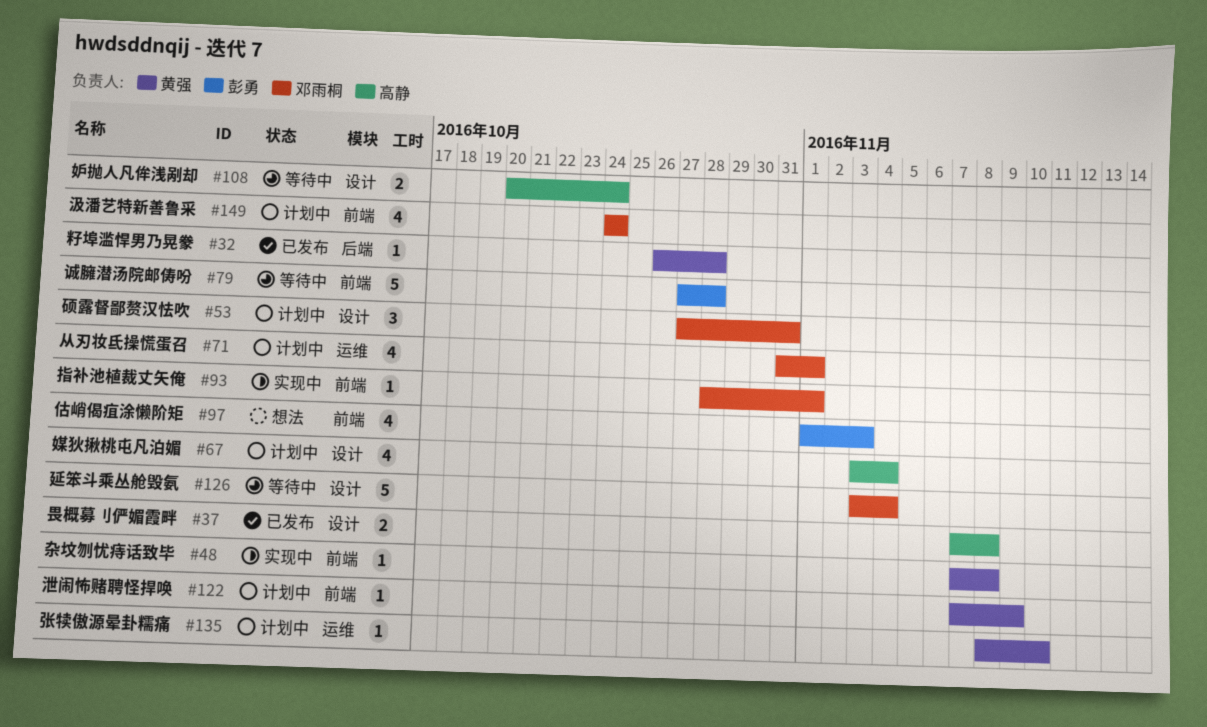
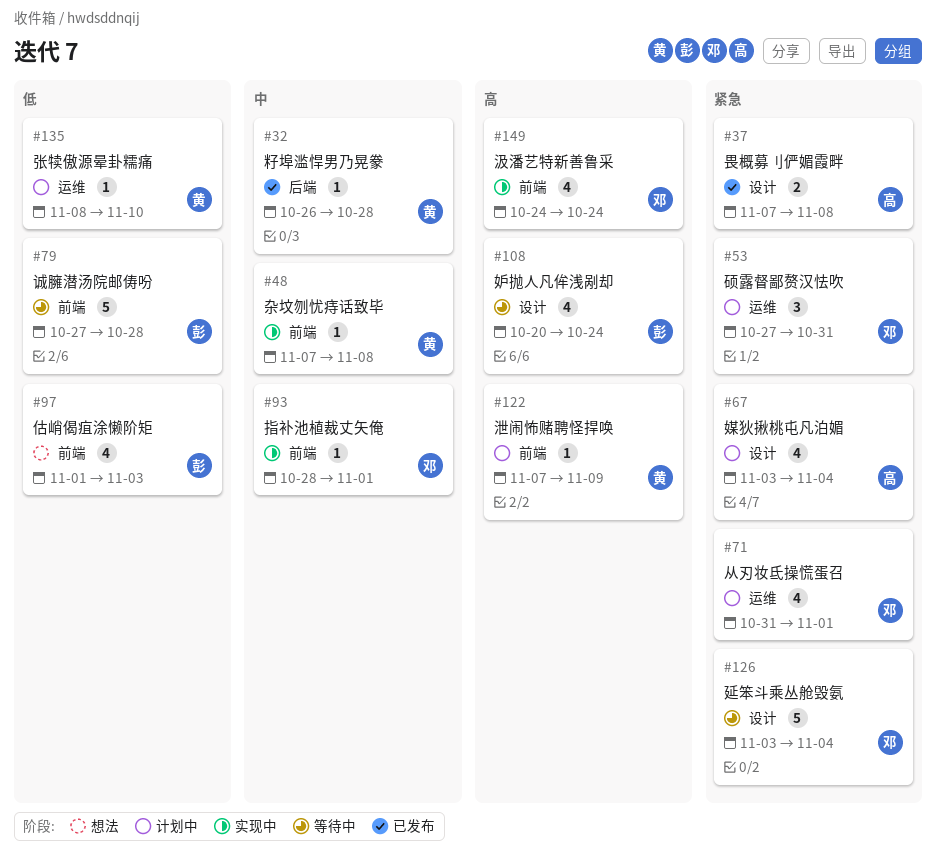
#53, label: 设计 -> 运维
#108, owner: 高静 -> 彭勇
#108, estimate: 2 -> 4
#149, status: 计划中 -> 实现中

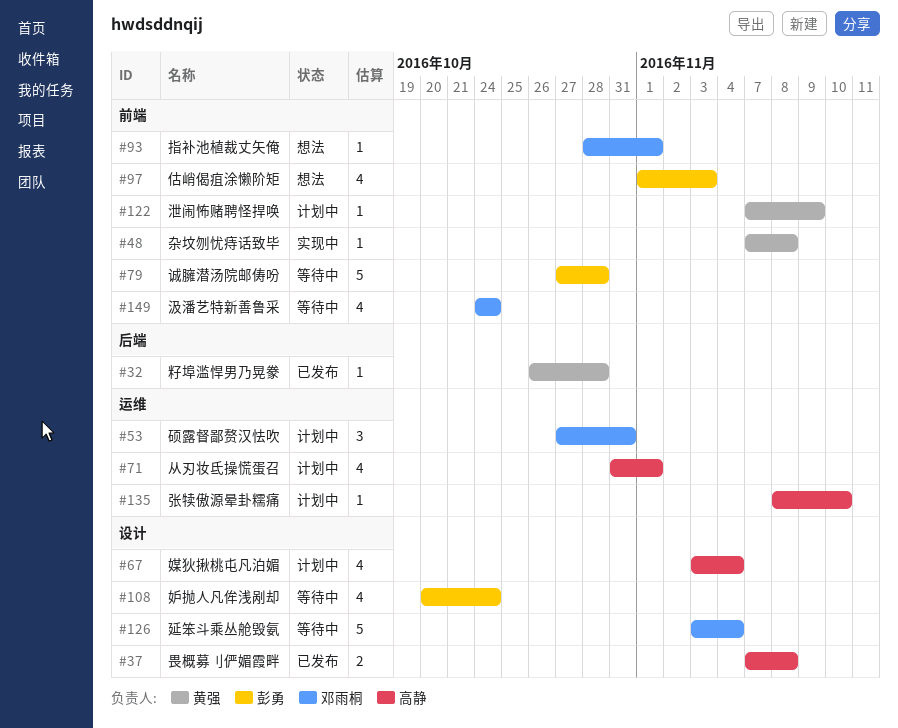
#71, owner: 邓雨桐 -> 高静
#93, status: 实现中 -> 想法
#135, owner: 黄强 -> 高静
#149, status: 实现中 -> 等待中

